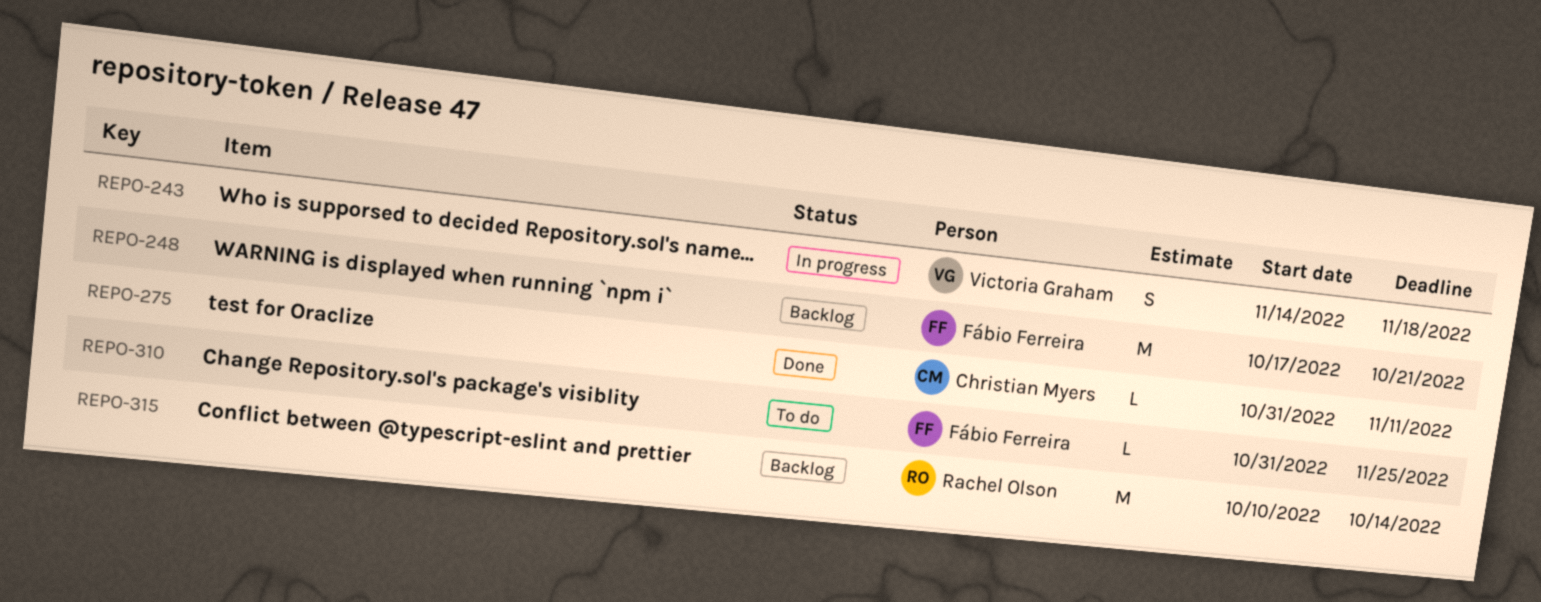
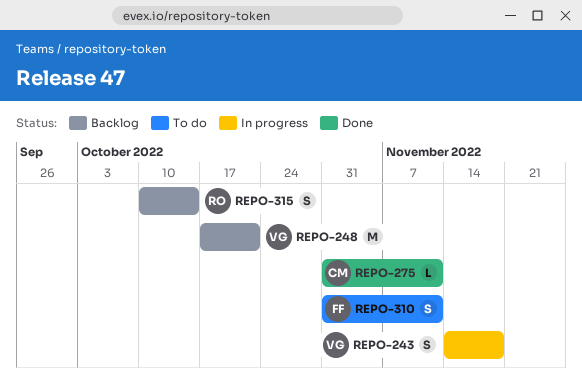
REPO-248, owner: Fábio Ferreira -> Victoria Graham
REPO-310, estimate: L -> S
REPO-310, due: Nov 25 -> Nov 11
REPO-315, estimate: M -> S

